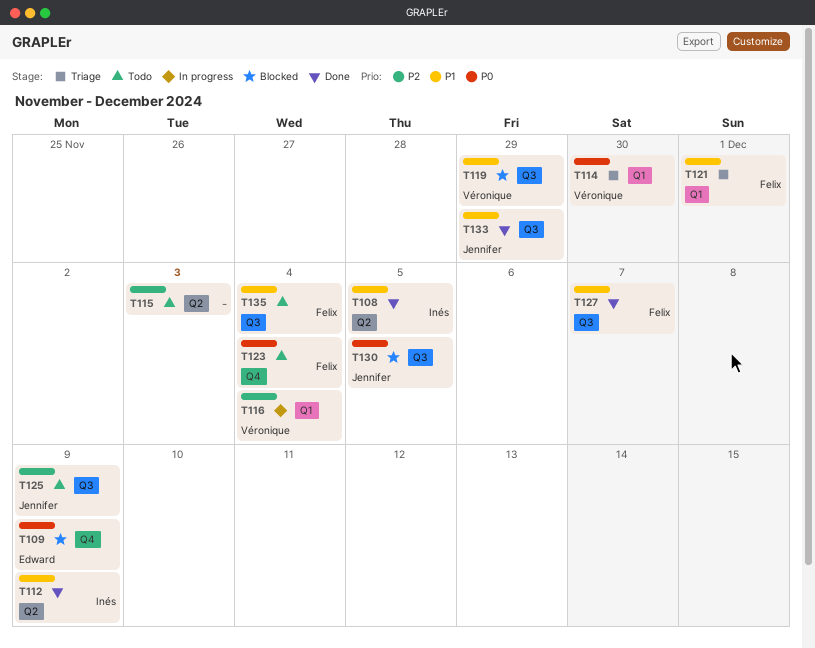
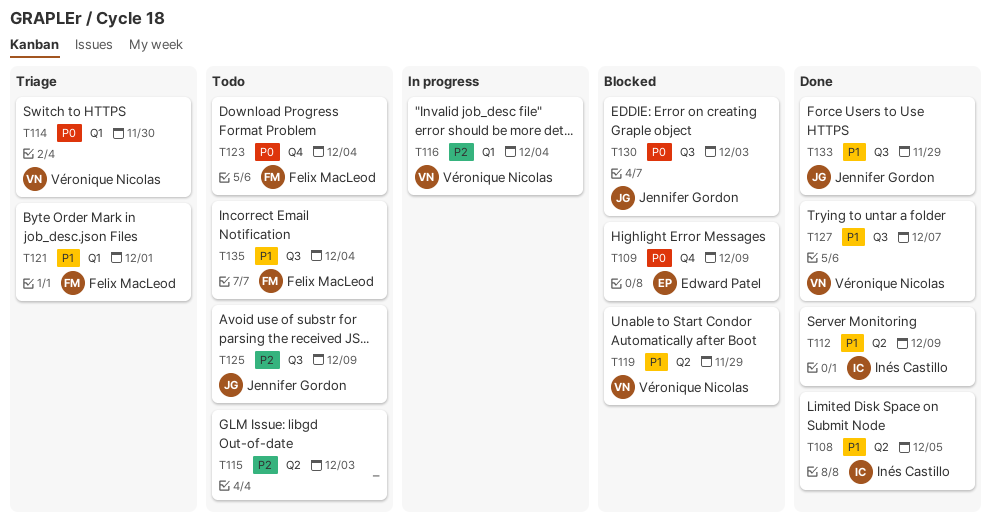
T119, label: Q3 -> Q2
T127, owner: Felix MacLeod -> Véronique Nicolas
T130, due: Dec 5 -> Dec 3

